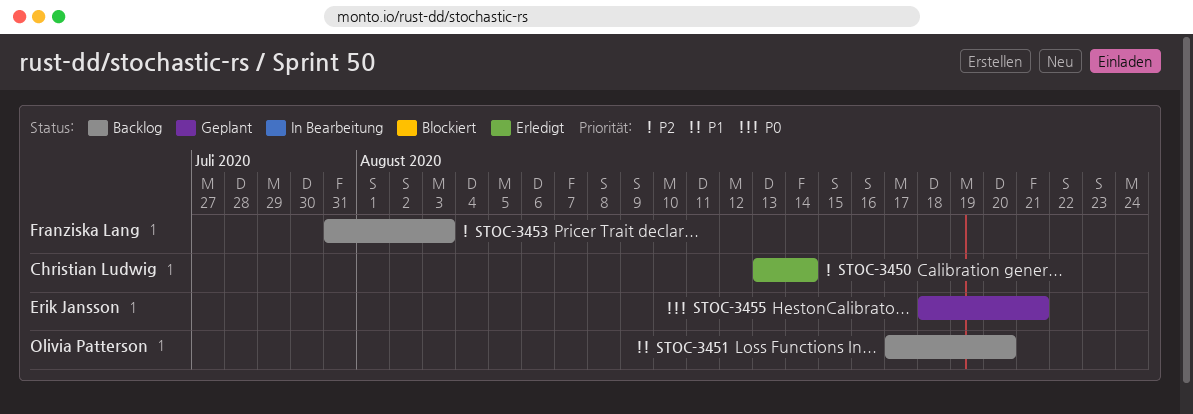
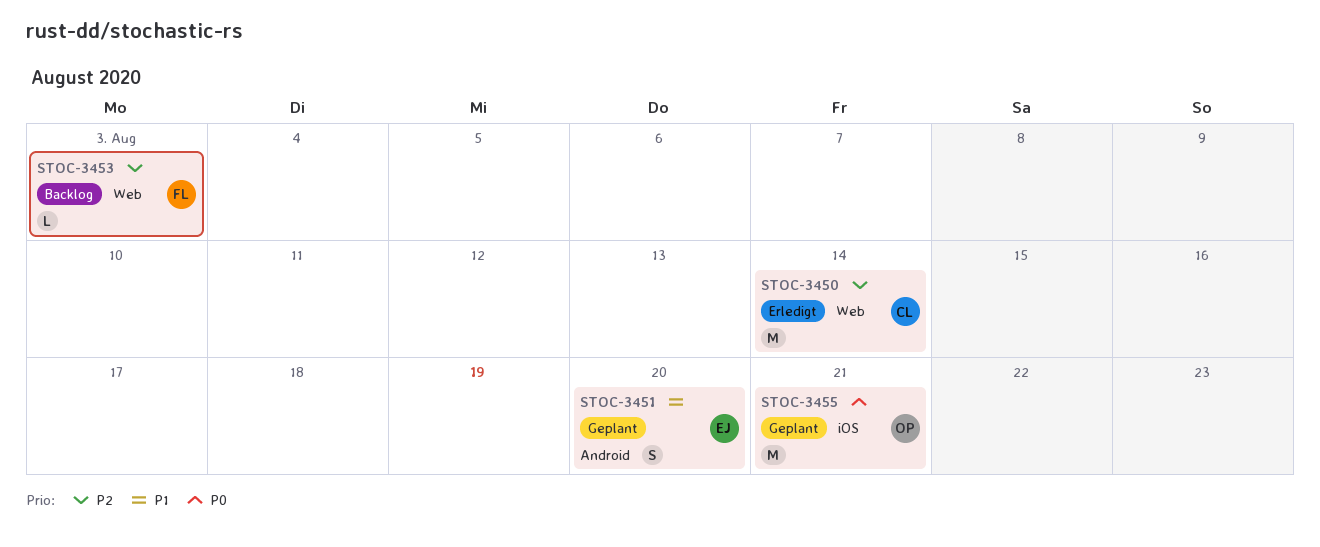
STOC-3451, status: Backlog -> Geplant
STOC-3451, owner: Olivia Patterson -> Erik Jansson
STOC-3455, owner: Erik Jansson -> Olivia Patterson

